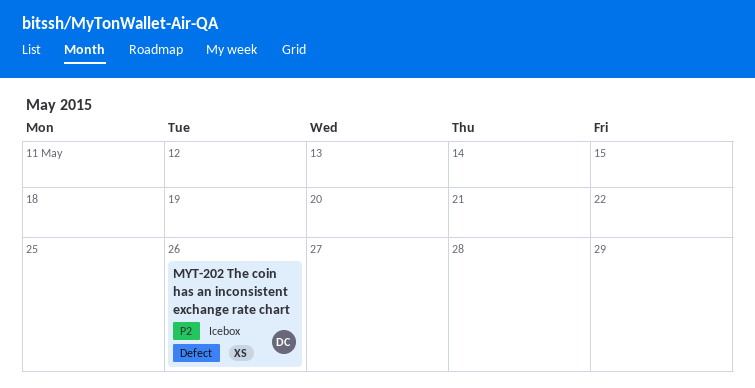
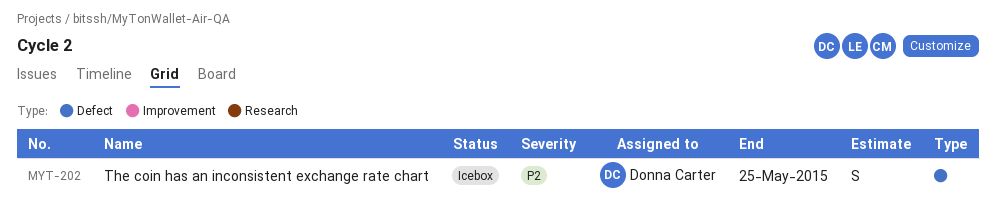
MYT-202, estimate: XS -> S
MYT-202, due: May 26 -> May 25

